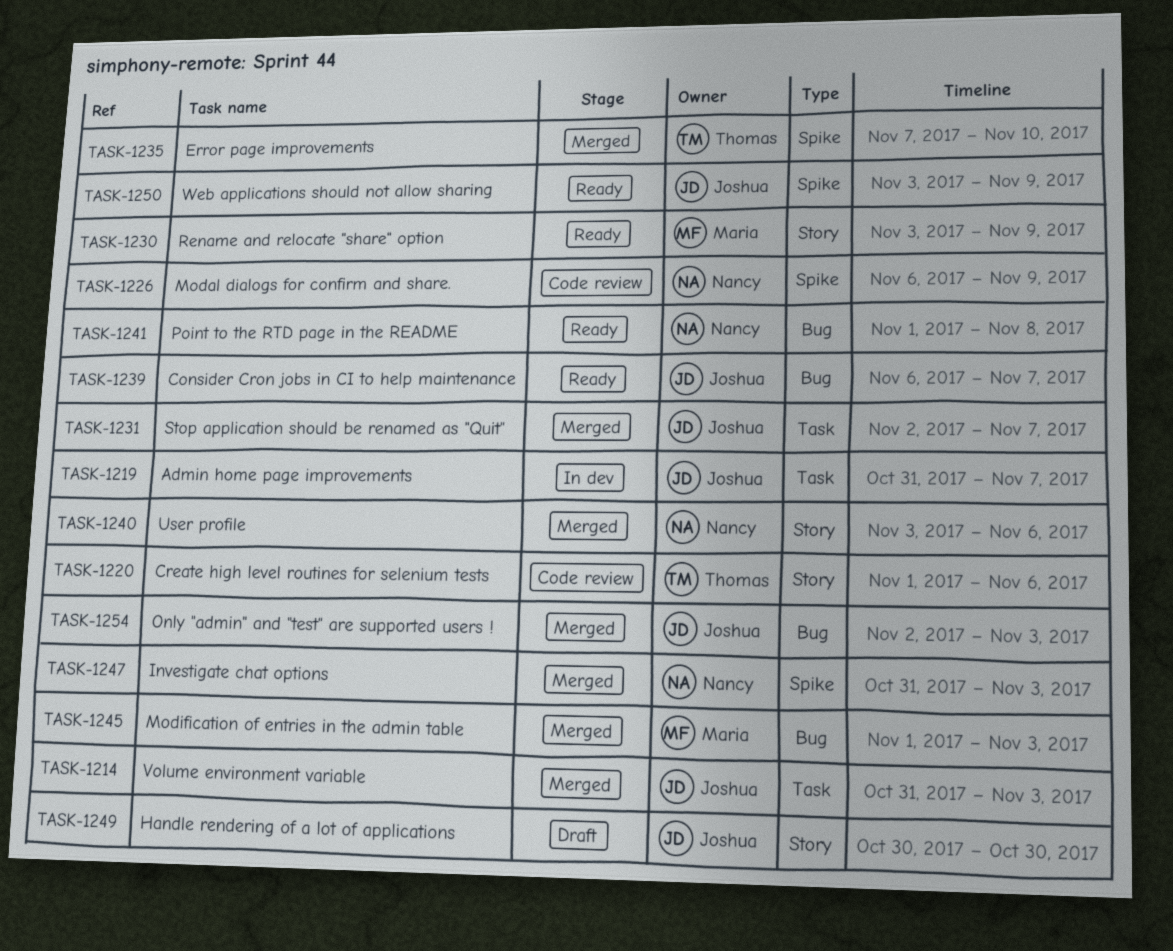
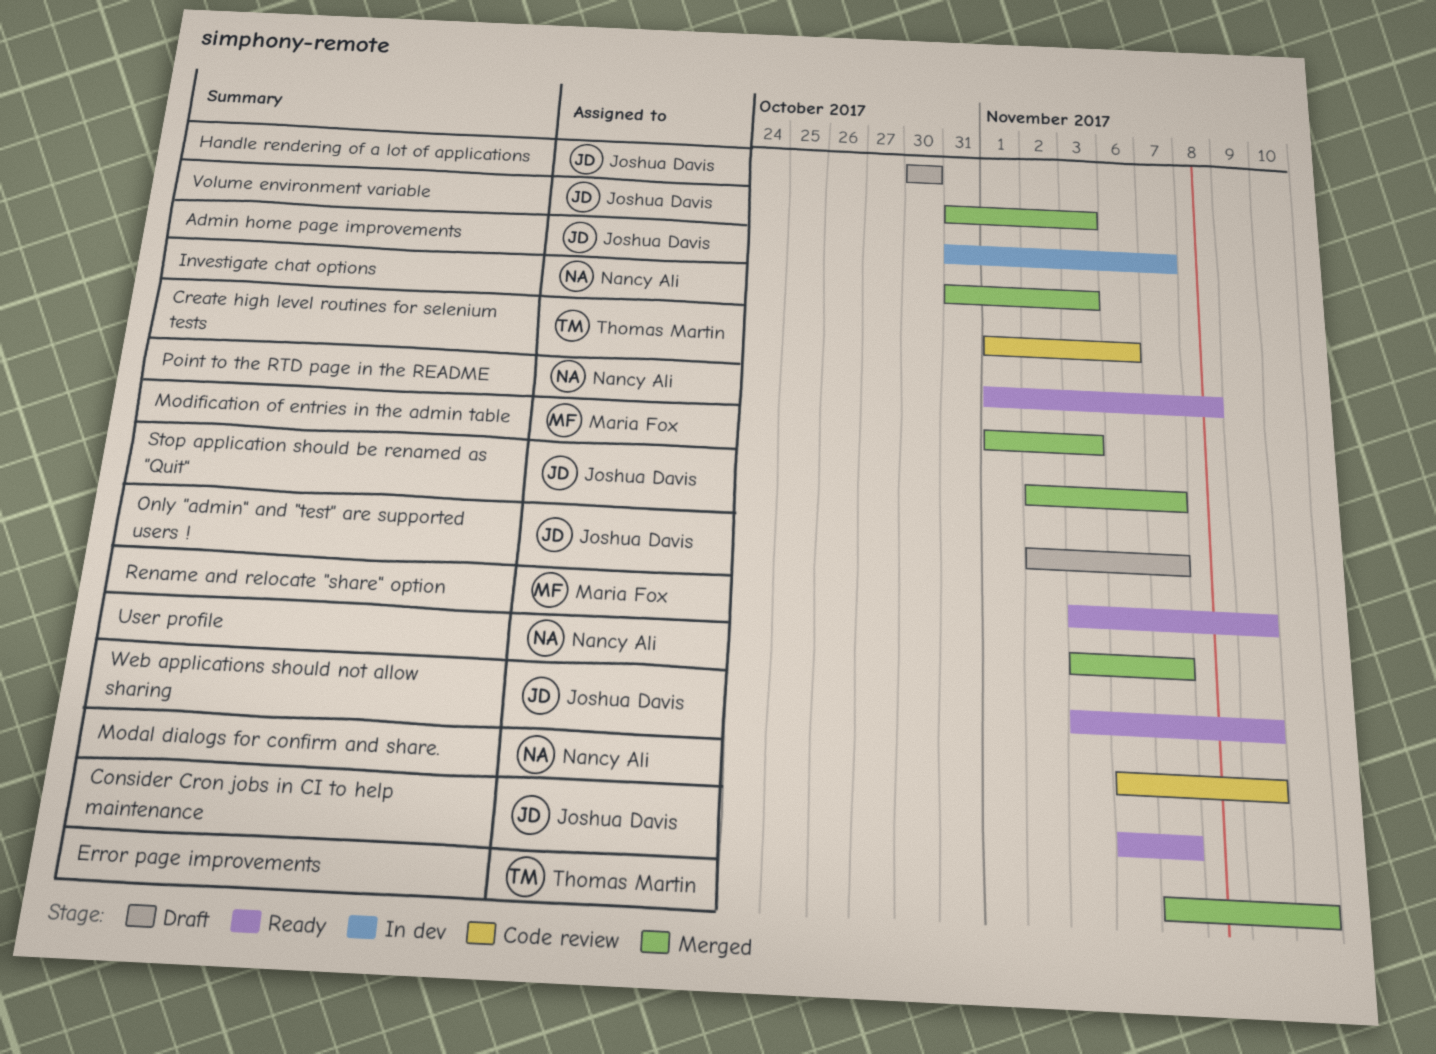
Only "admin" and "test" are supported users !, status: Merged -> Draft
Only "admin" and "test" are supported users !, due: Nov 3 -> Nov 7
User profile, due: Nov 6 -> Nov 7

